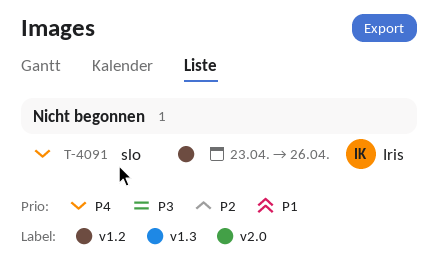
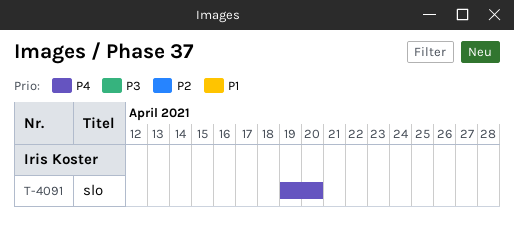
T-4091, start: Apr 23 -> Apr 19
T-4091, due: Apr 26 -> Apr 20

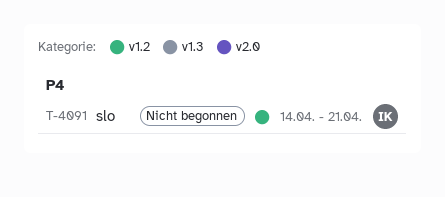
T-4091, start: Apr 19 -> Apr 14
T-4091, due: Apr 20 -> Apr 21

